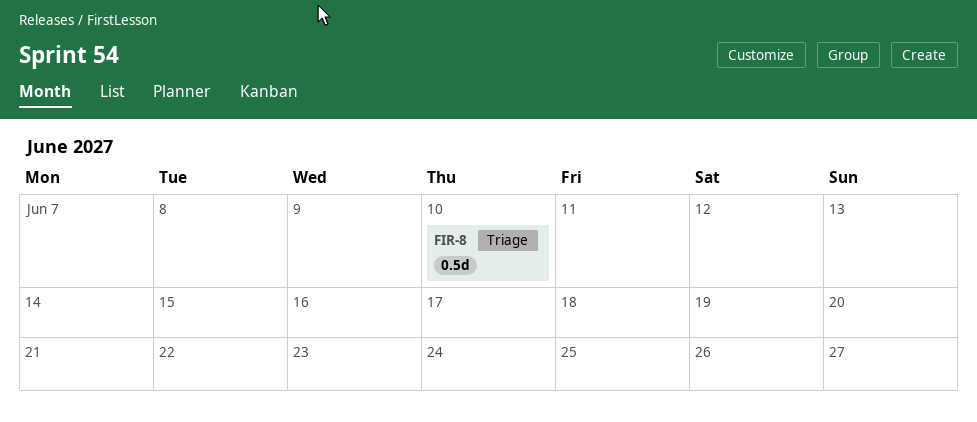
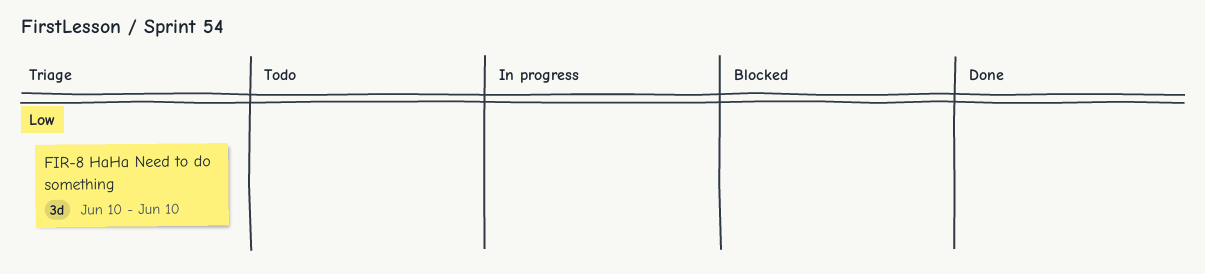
FIR-8, estimate: 0.5d -> 3d

